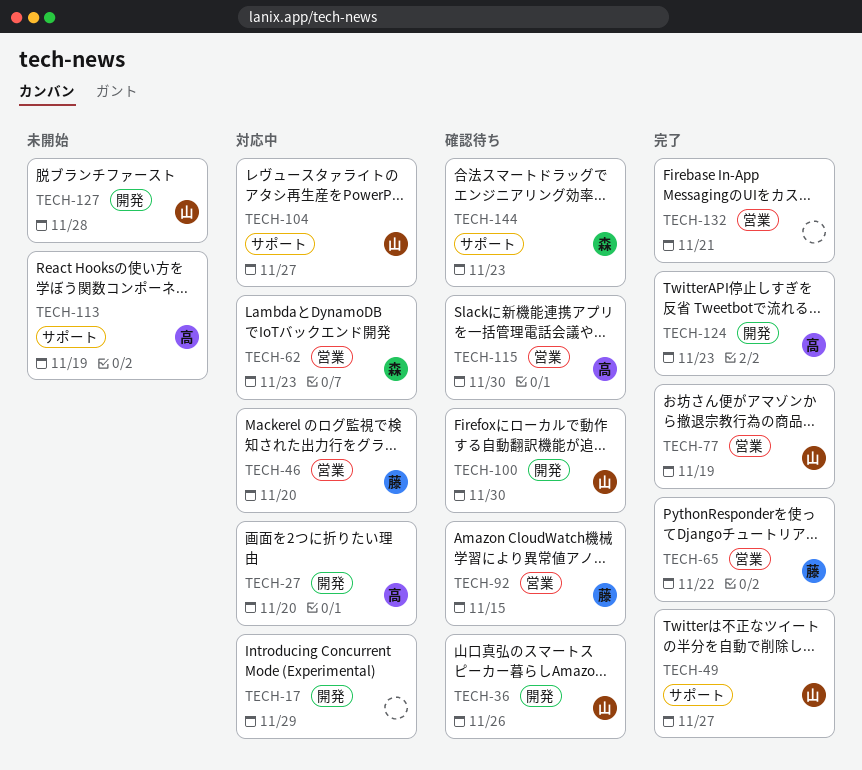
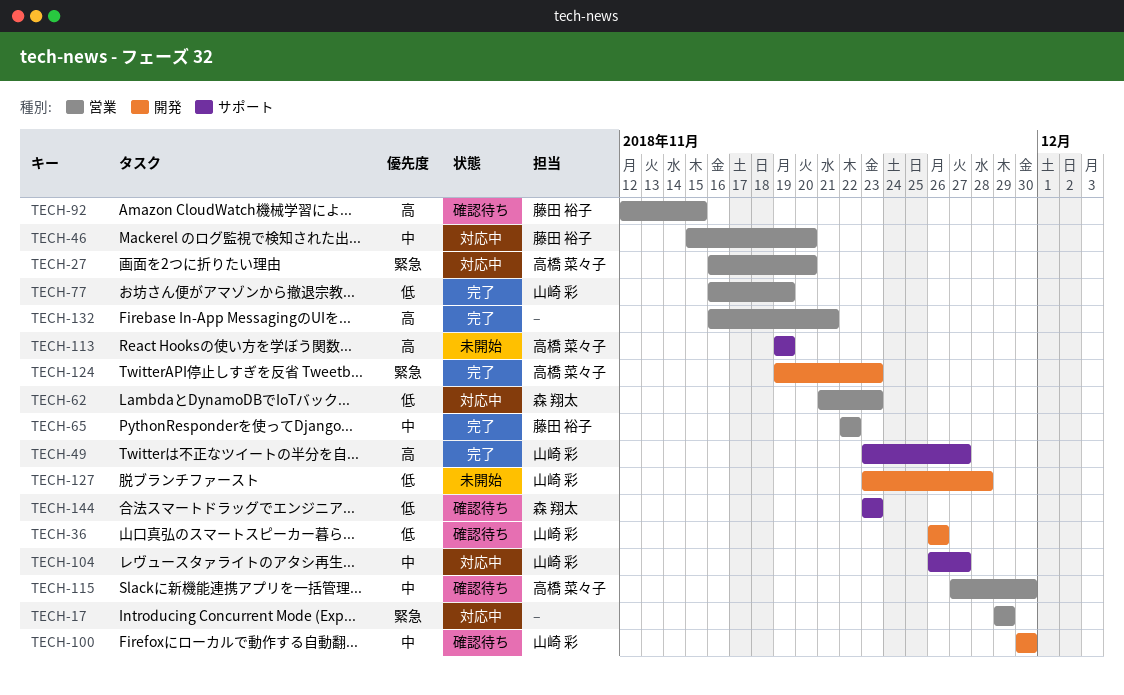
TECH-17, label: 開発 -> 営業
TECH-27, label: 開発 -> 営業

